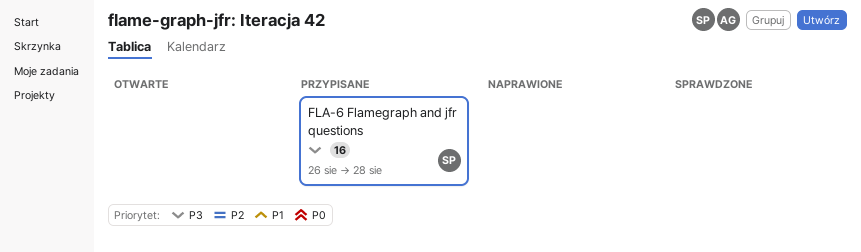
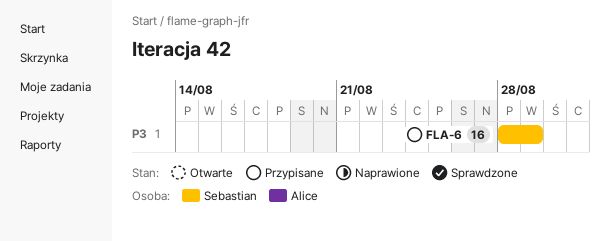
FLA-6, start: Aug 26 -> Aug 28
FLA-6, due: Aug 28 -> Aug 29

